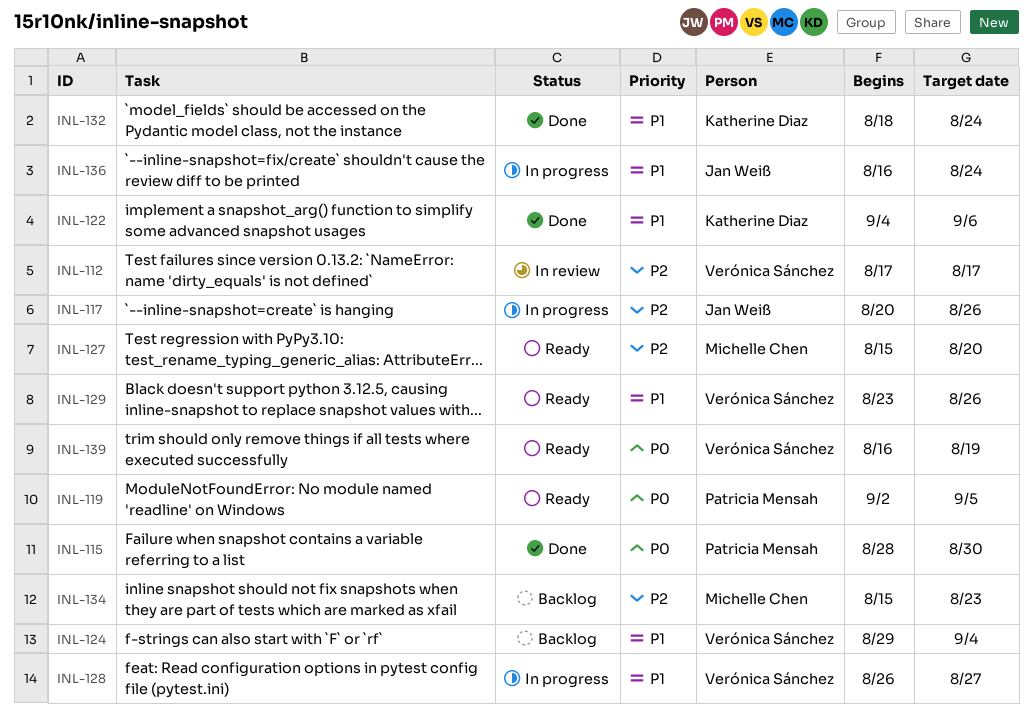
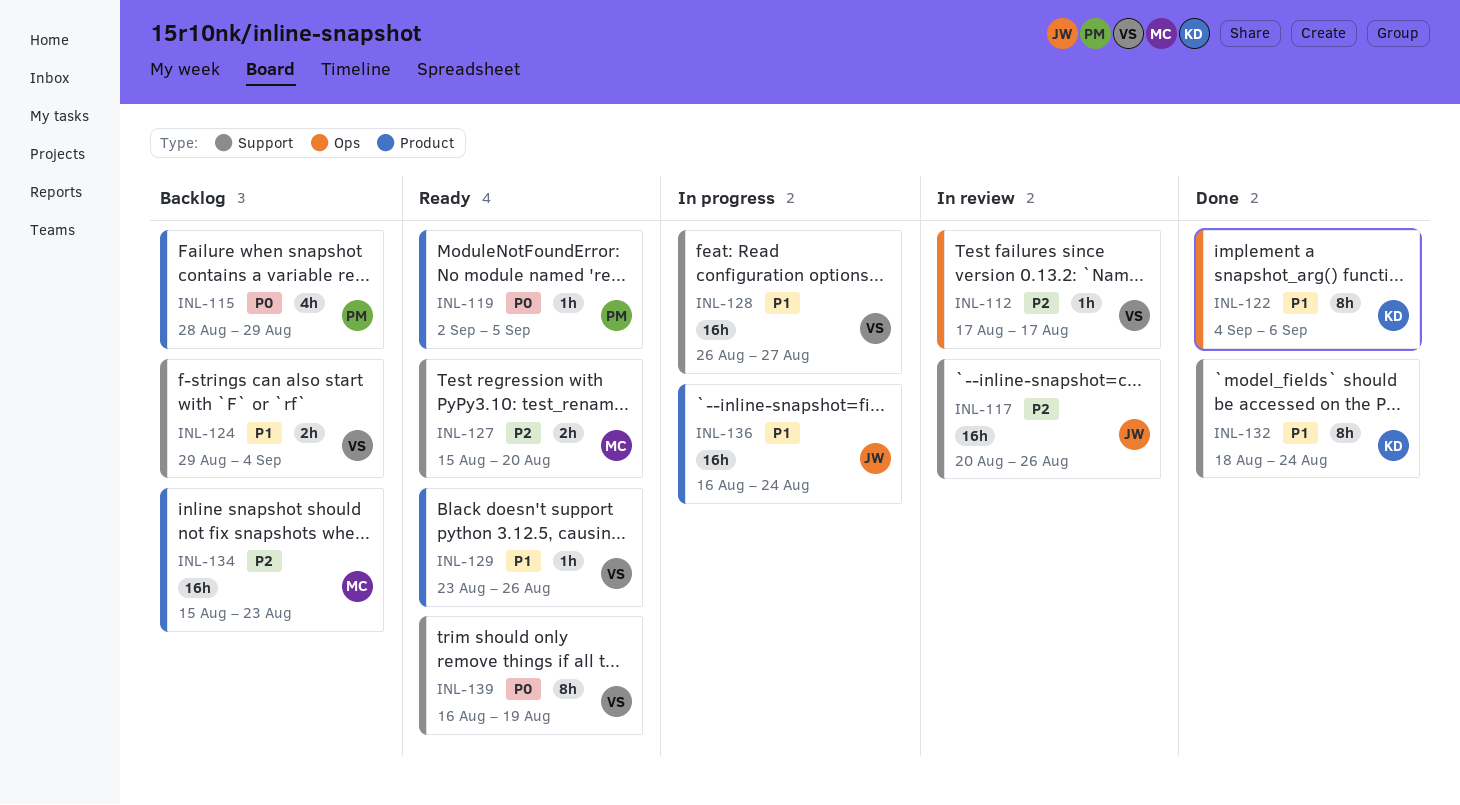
INL-115, status: Done -> Backlog
INL-115, due: Aug 30 -> Aug 29
INL-117, status: In progress -> In review

